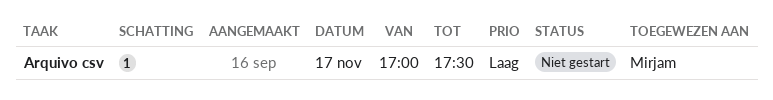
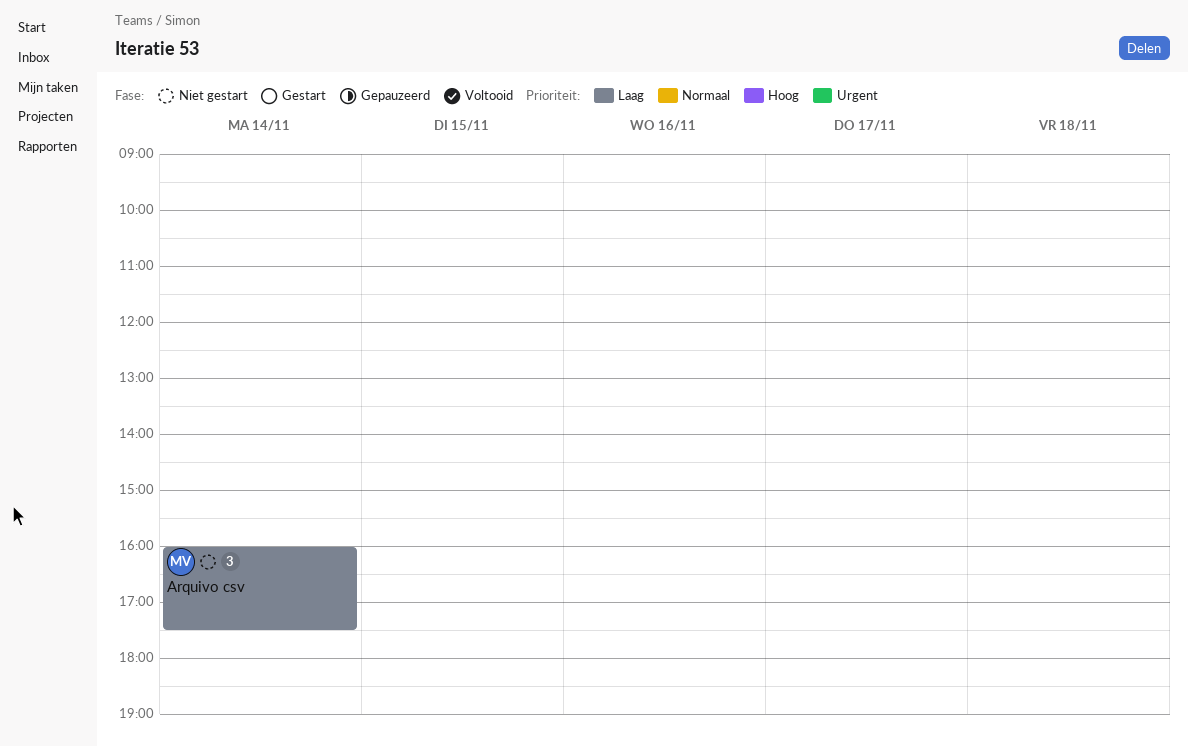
Arquivo csv, estimate: 1 -> 3
Arquivo csv, day: Nov 17 -> Nov 14
Arquivo csv, begins: 17:00 -> 16:00

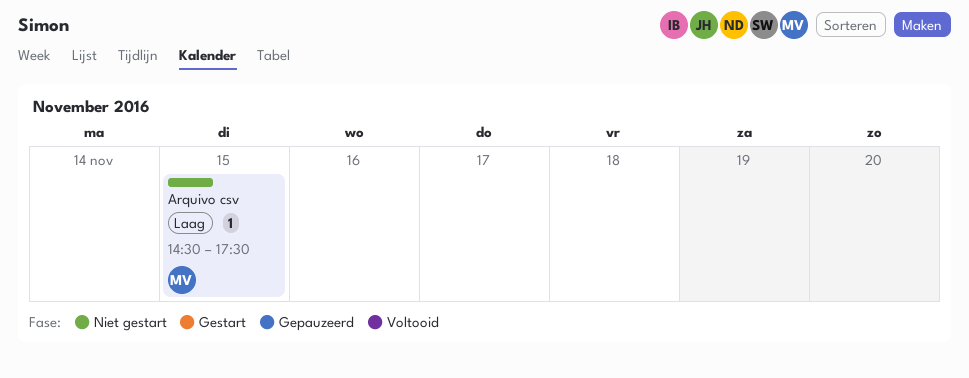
Arquivo csv, estimate: 3 -> 1
Arquivo csv, day: Nov 14 -> Nov 15
Arquivo csv, begins: 16:00 -> 14:30

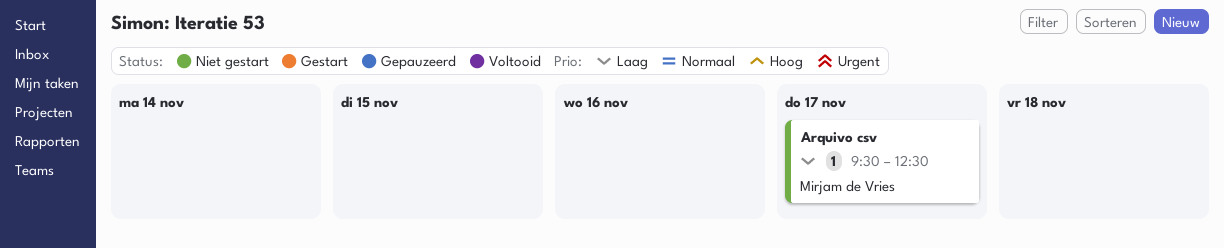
Arquivo csv, day: Nov 15 -> Nov 17
Arquivo csv, begins: 14:30 -> 09:30
Arquivo csv, ends: 17:30 -> 12:30

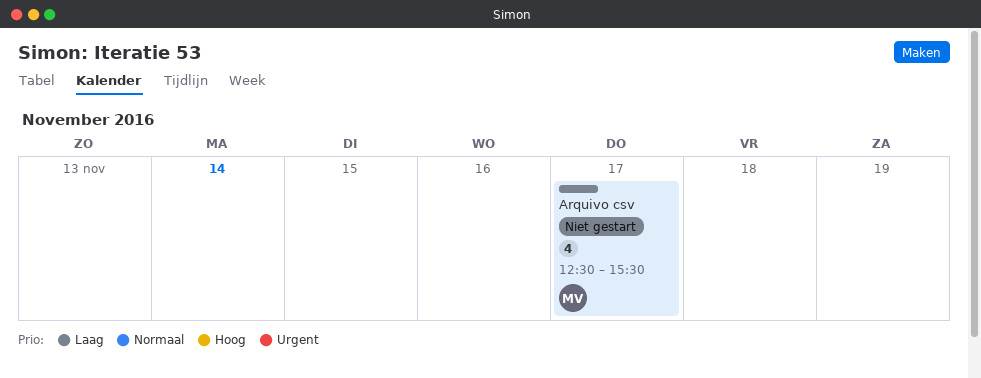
Arquivo csv, estimate: 1 -> 4
Arquivo csv, begins: 09:30 -> 12:30
Arquivo csv, ends: 12:30 -> 15:30

